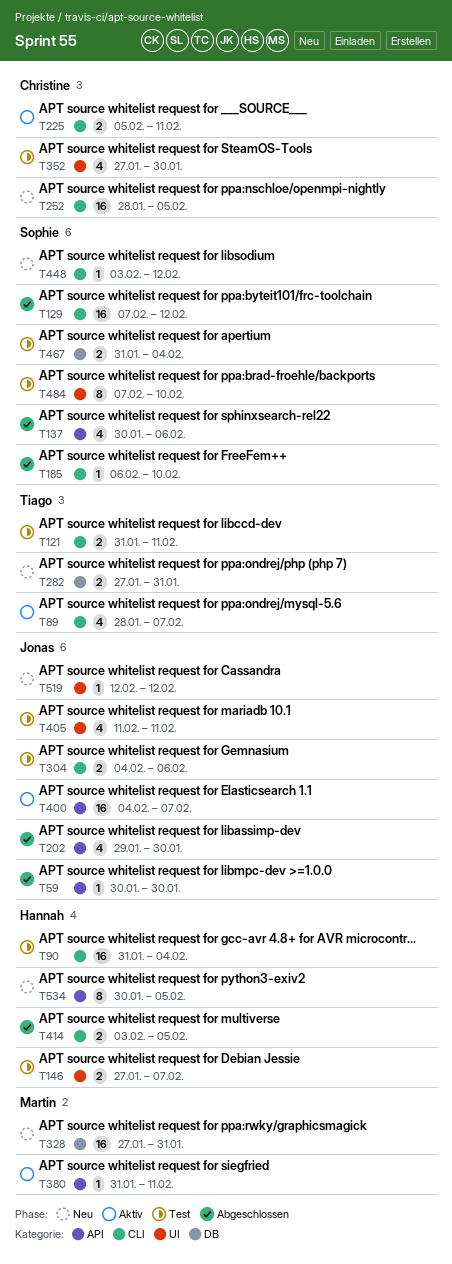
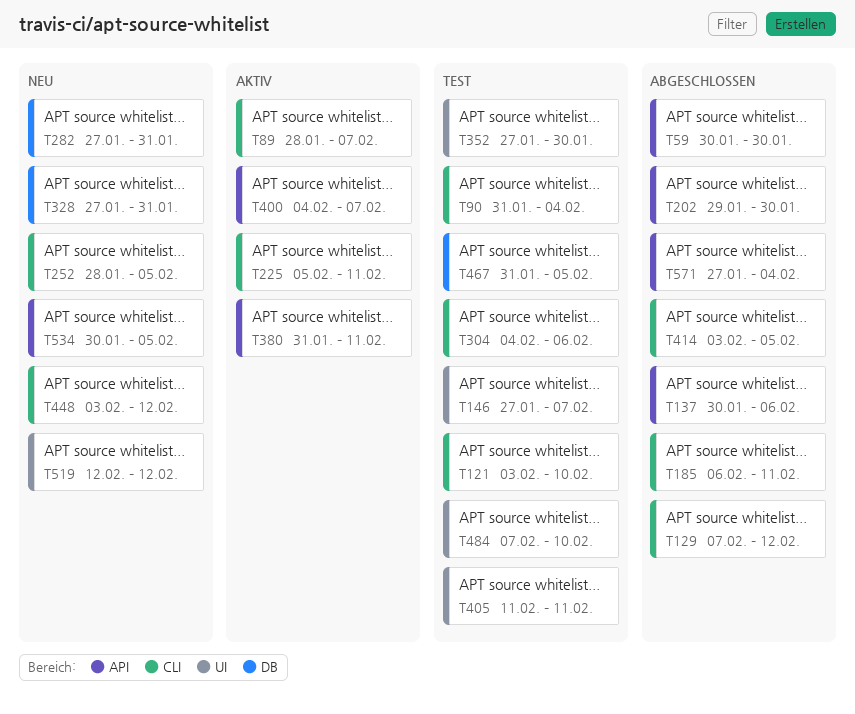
T121, start: Jan 31 -> Feb 3
T121, due: Feb 11 -> Feb 10
T185, due: Feb 10 -> Feb 11
T467, due: Feb 4 -> Feb 5
T571: none -> present

